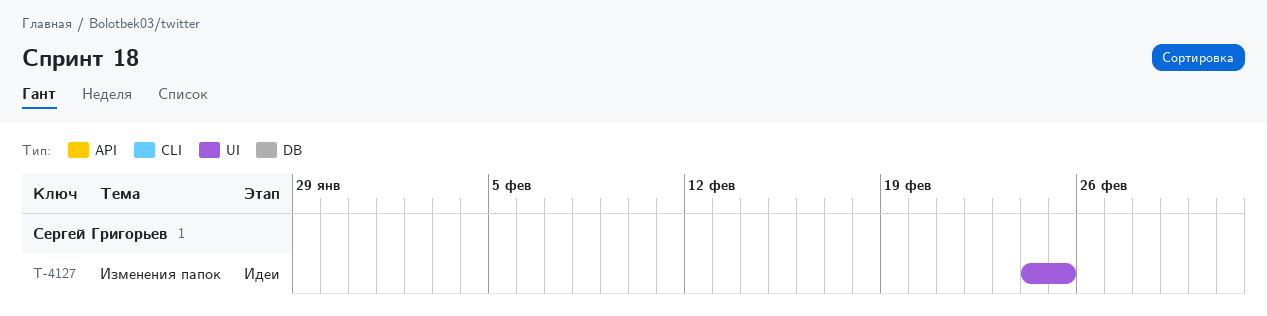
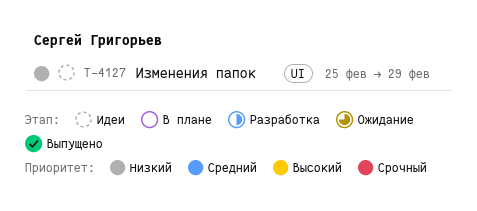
T-4127, start: Feb 24 -> Feb 25
T-4127, due: Feb 25 -> Feb 29

